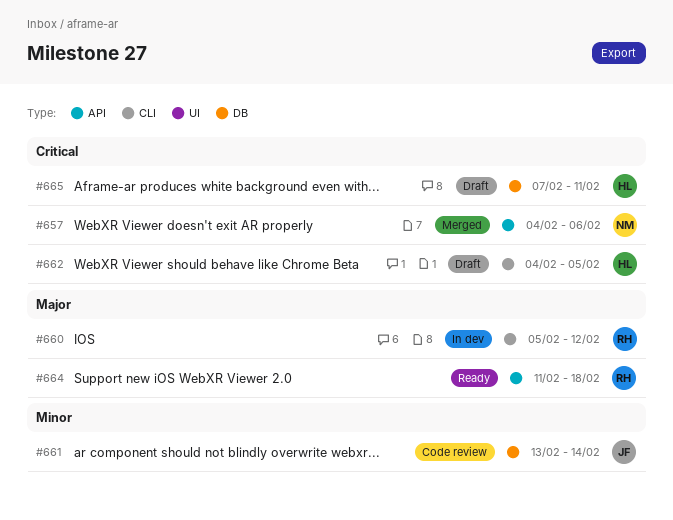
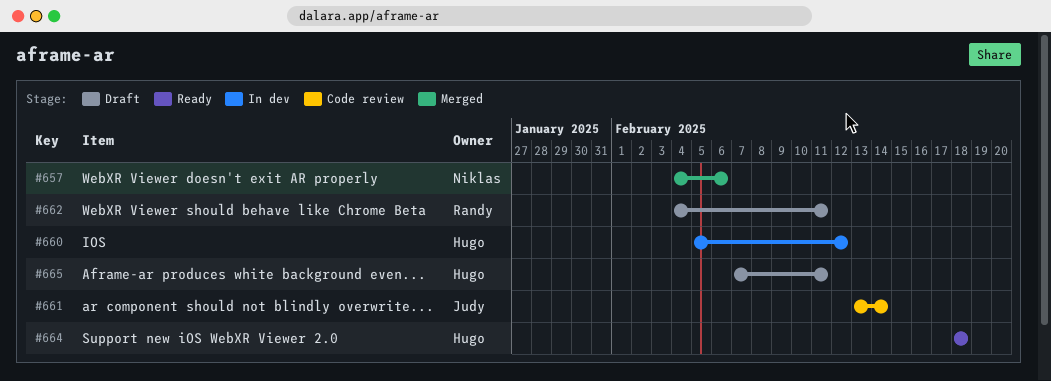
#660, owner: Randy -> Hugo
#662, owner: Hugo -> Randy
#662, due: Feb 5 -> Feb 11
#664, owner: Randy -> Hugo
#664, start: Feb 11 -> Feb 18

